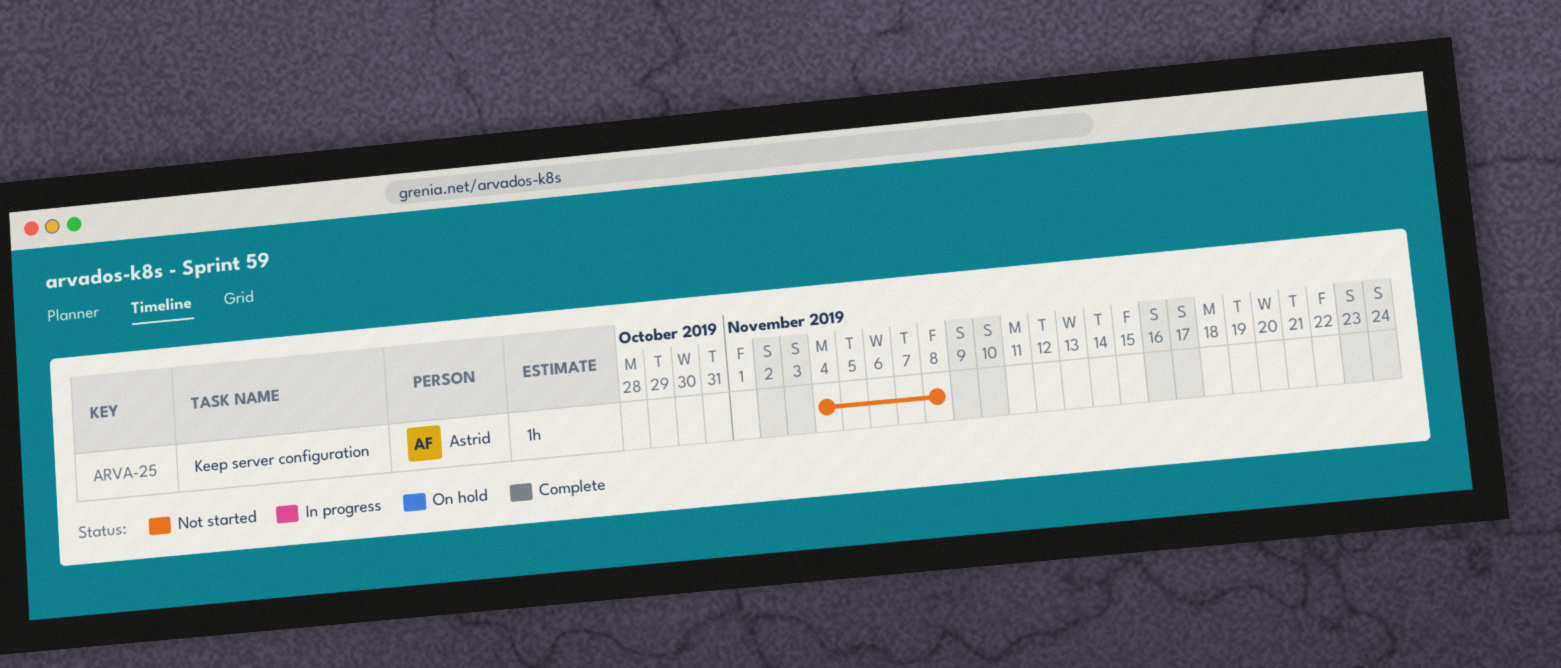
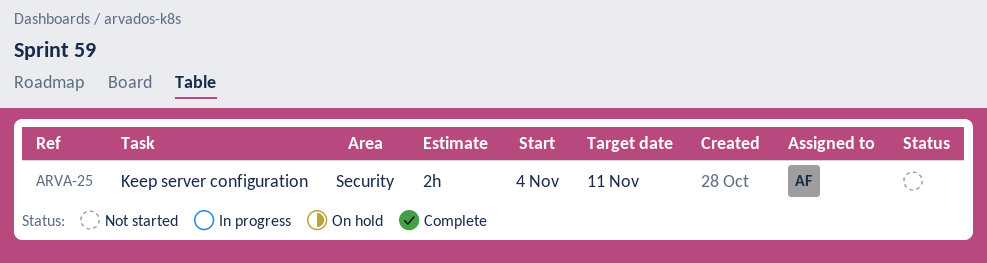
ARVA-25, estimate: 1h -> 2h
ARVA-25, due: Nov 8 -> Nov 11

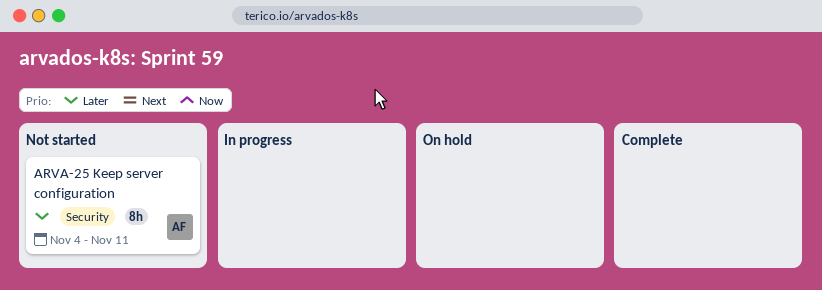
ARVA-25, estimate: 2h -> 8h

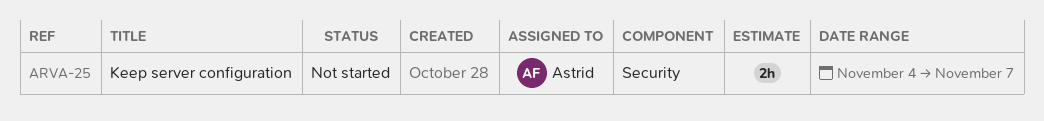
ARVA-25, estimate: 8h -> 2h
ARVA-25, due: Nov 11 -> Nov 7

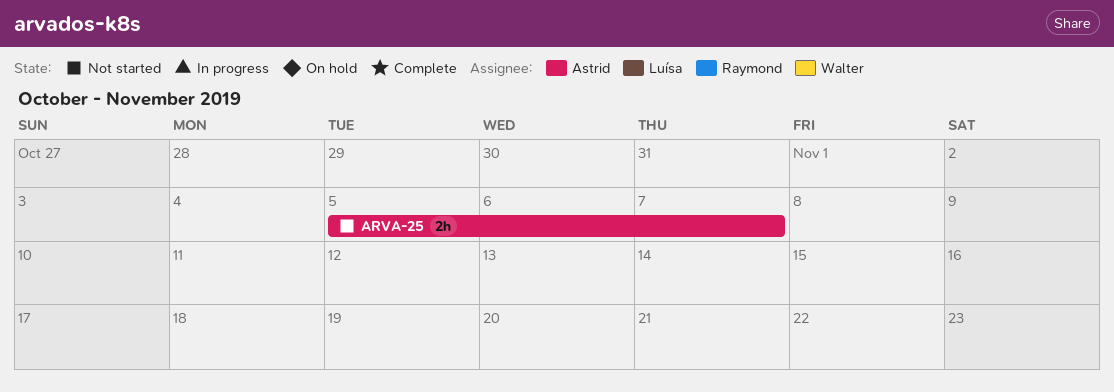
ARVA-25, start: Nov 4 -> Nov 5

